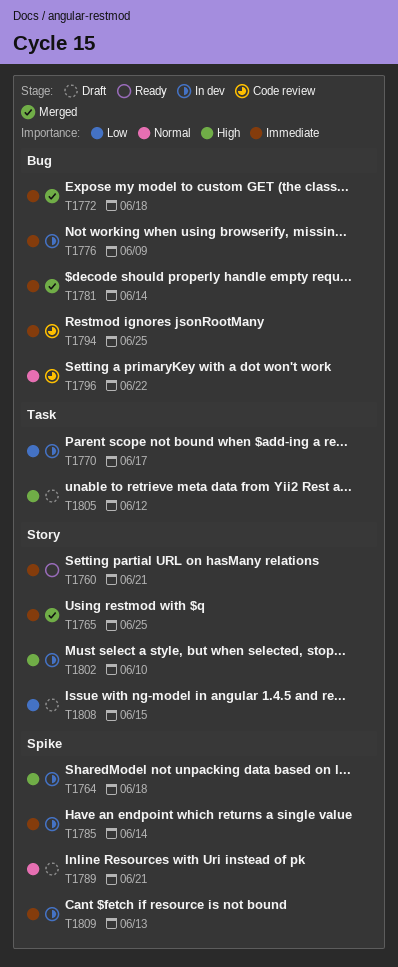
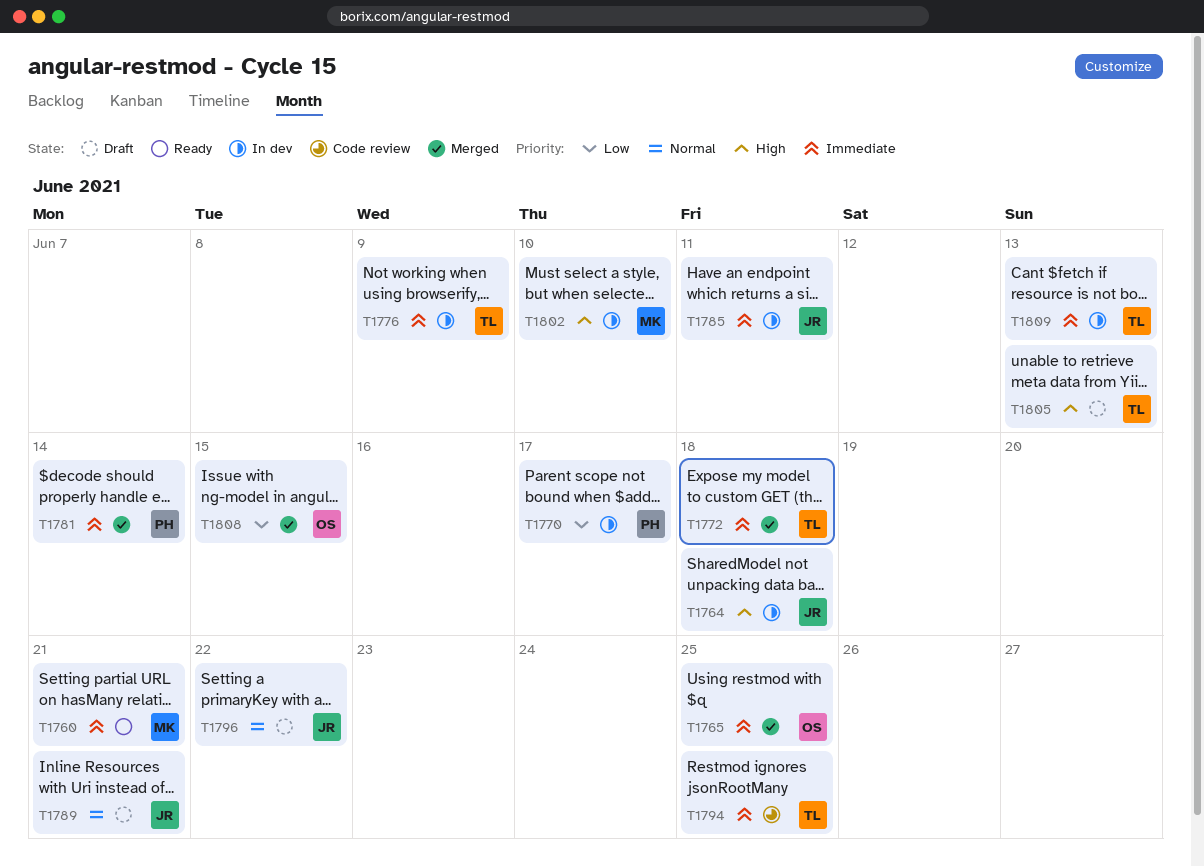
T1785, due: Jun 14 -> Jun 11
T1796, status: Code review -> Draft
T1805, due: Jun 12 -> Jun 13
T1808, status: Draft -> Merged

